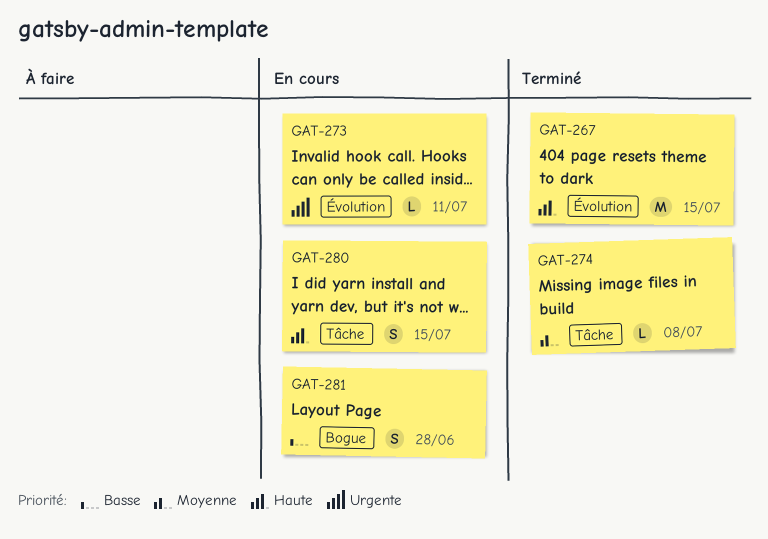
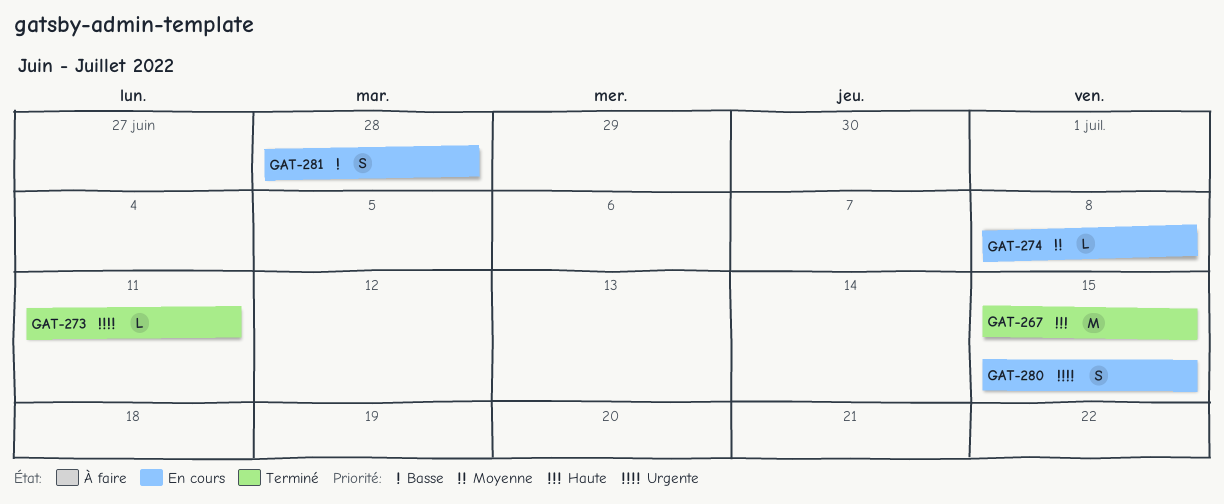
GAT-273, status: En cours -> Terminé
GAT-274, status: Terminé -> En cours
GAT-280, priority: Haute -> Urgente

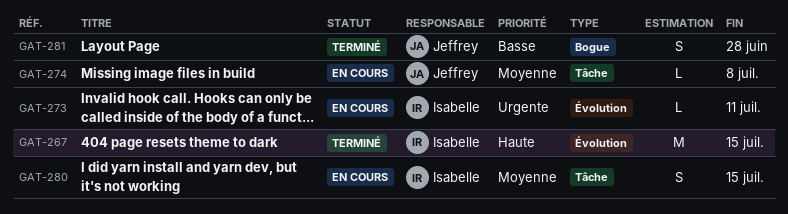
GAT-273, status: Terminé -> En cours
GAT-280, priority: Urgente -> Moyenne
GAT-281, status: En cours -> Terminé

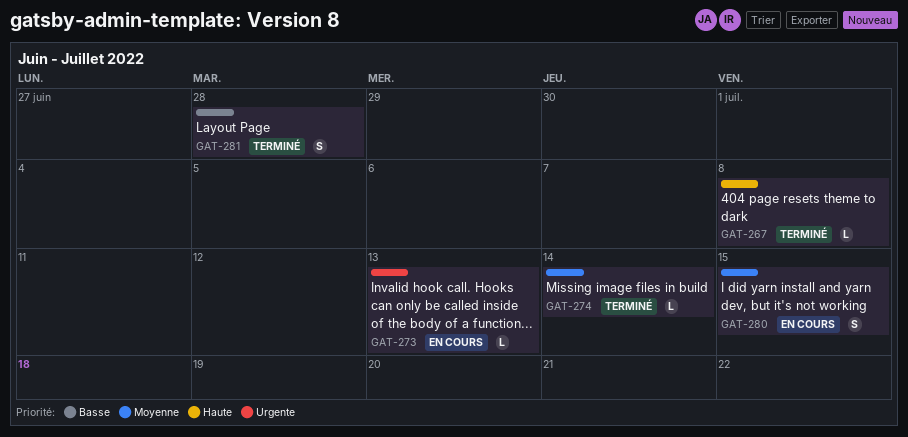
GAT-267, estimate: M -> L
GAT-267, due: Jul 15 -> Jul 8
GAT-273, due: Jul 11 -> Jul 13
GAT-274, status: En cours -> Terminé
GAT-274, due: Jul 8 -> Jul 14

